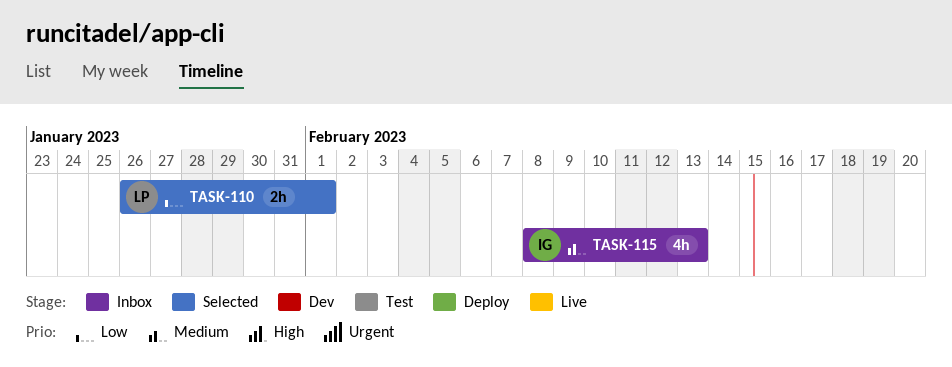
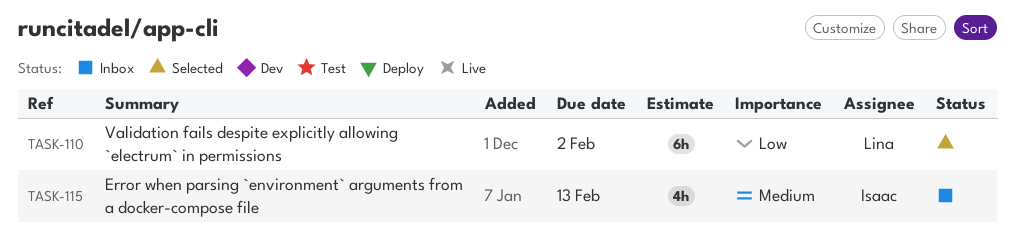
TASK-110, estimate: 2h -> 6h
TASK-110, due: Feb 1 -> Feb 2

